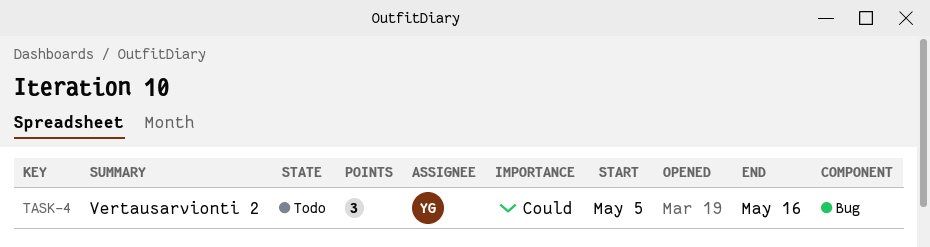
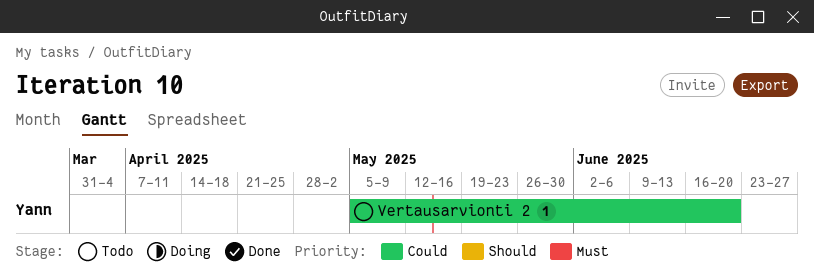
Vertausarvionti 2, estimate: 3 -> 1
Vertausarvionti 2, due: May 16 -> Jun 20

